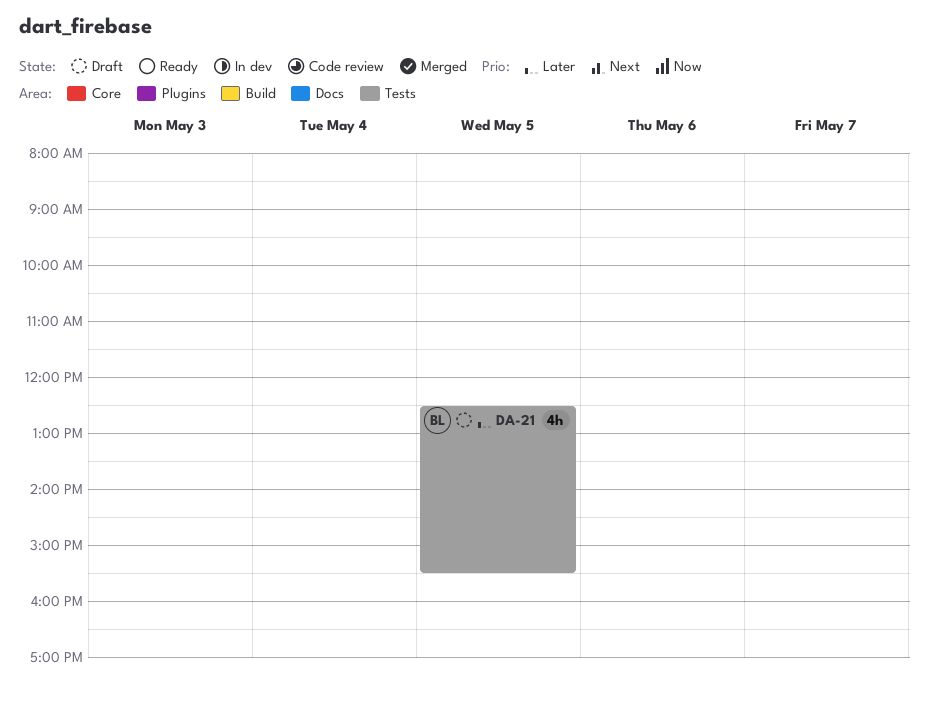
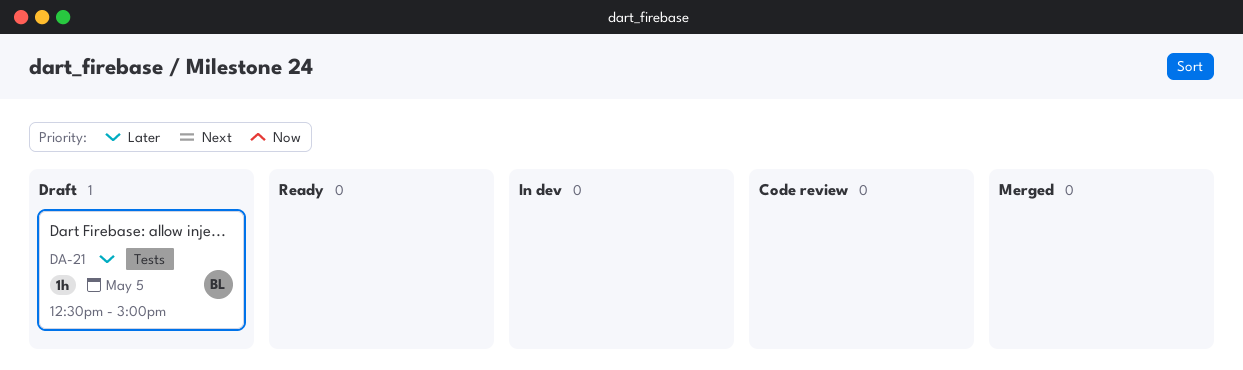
DA-21, estimate: 4h -> 1h
DA-21, ends: 15:30 -> 15:00

